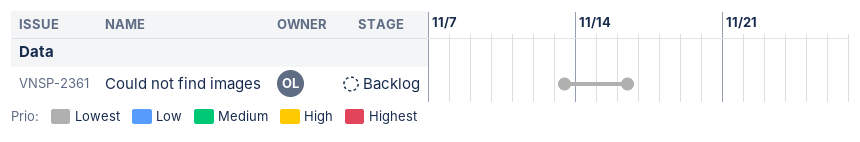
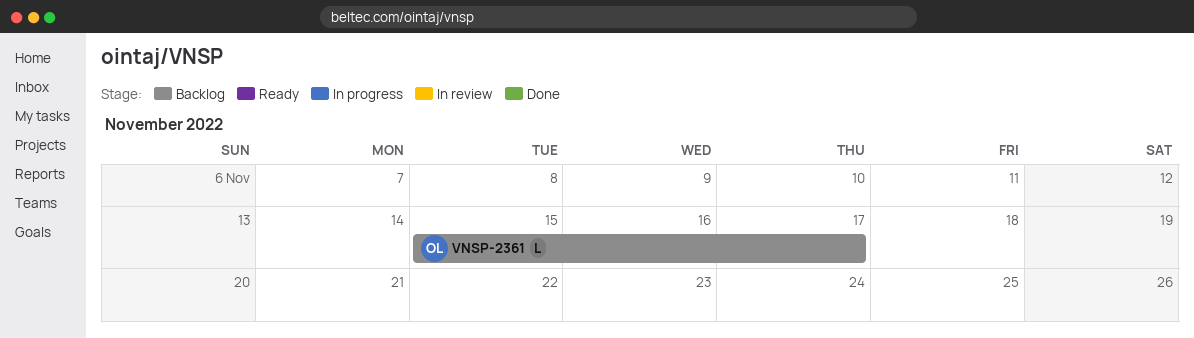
VNSP-2361, start: Nov 13 -> Nov 15
VNSP-2361, due: Nov 16 -> Nov 17

